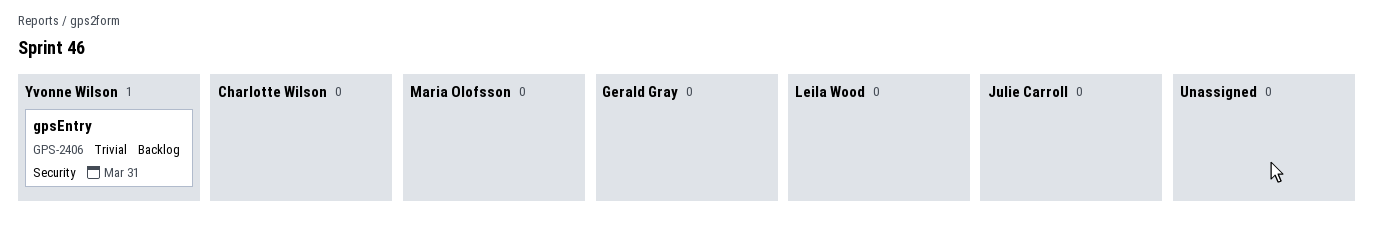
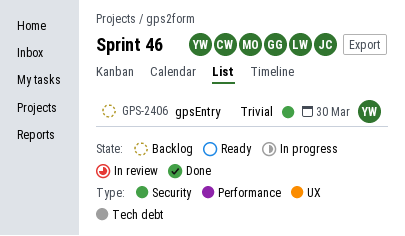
GPS-2406, due: Mar 31 -> Mar 30

